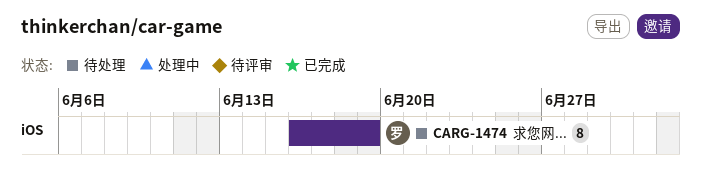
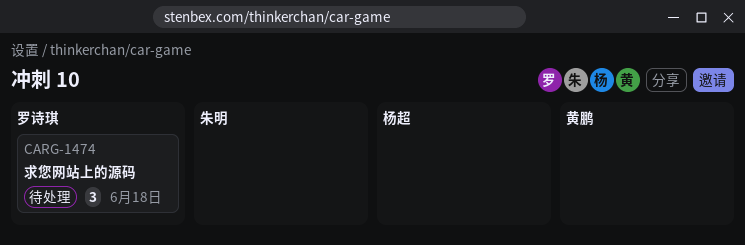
CARG-1474, estimate: 8 -> 3
CARG-1474, due: Jun 19 -> Jun 18

